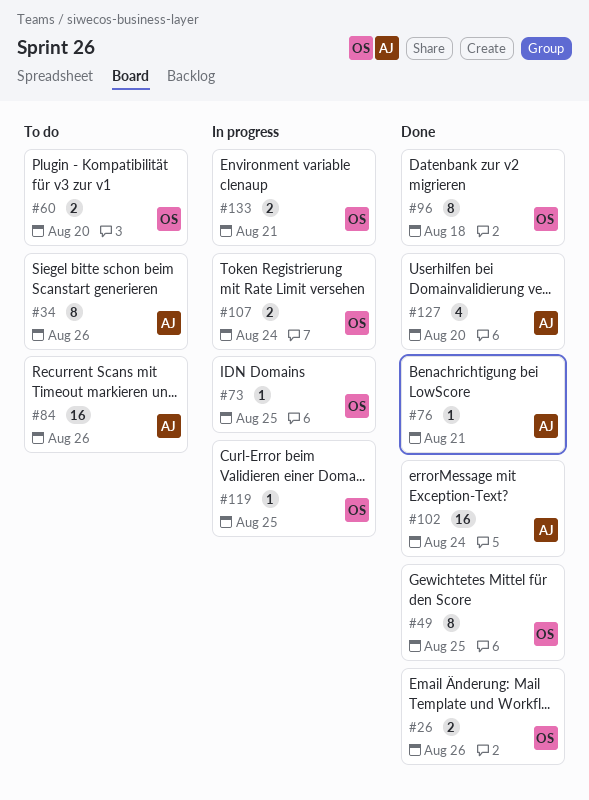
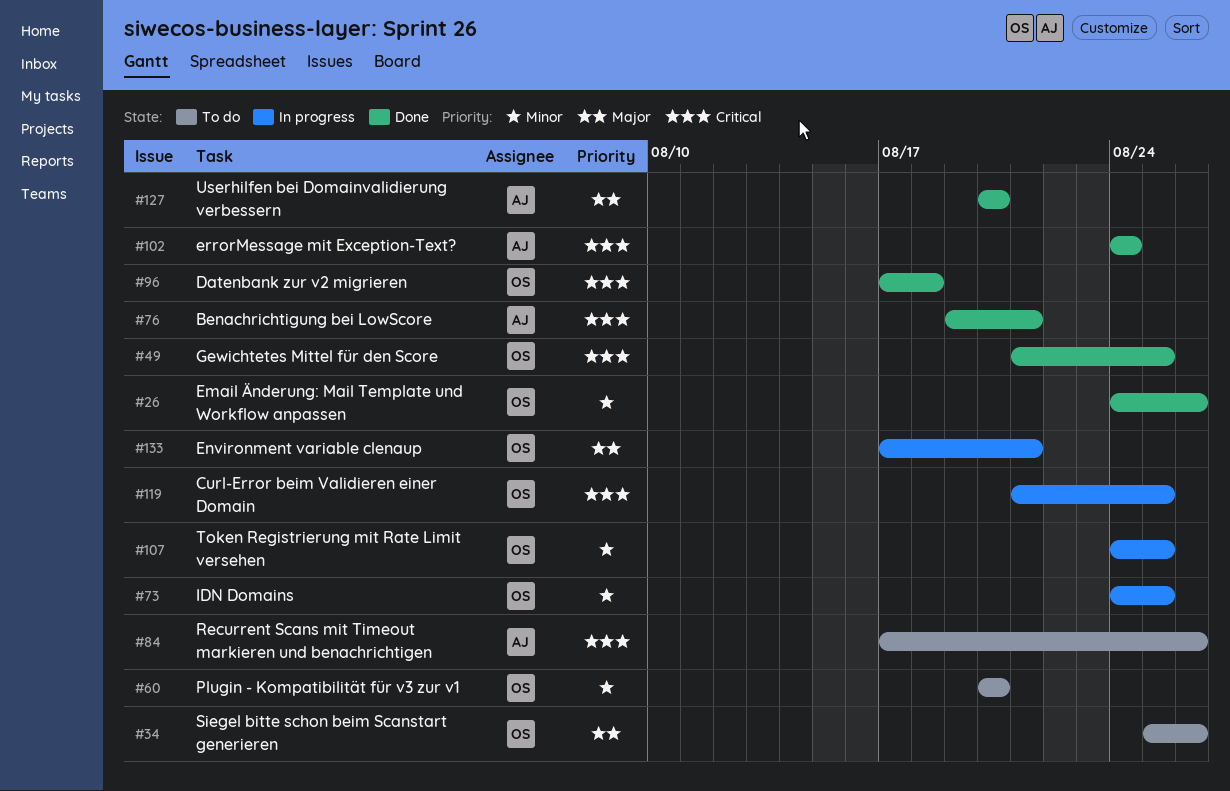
#34, owner: AJ -> OS
#107, due: Aug 24 -> Aug 25

